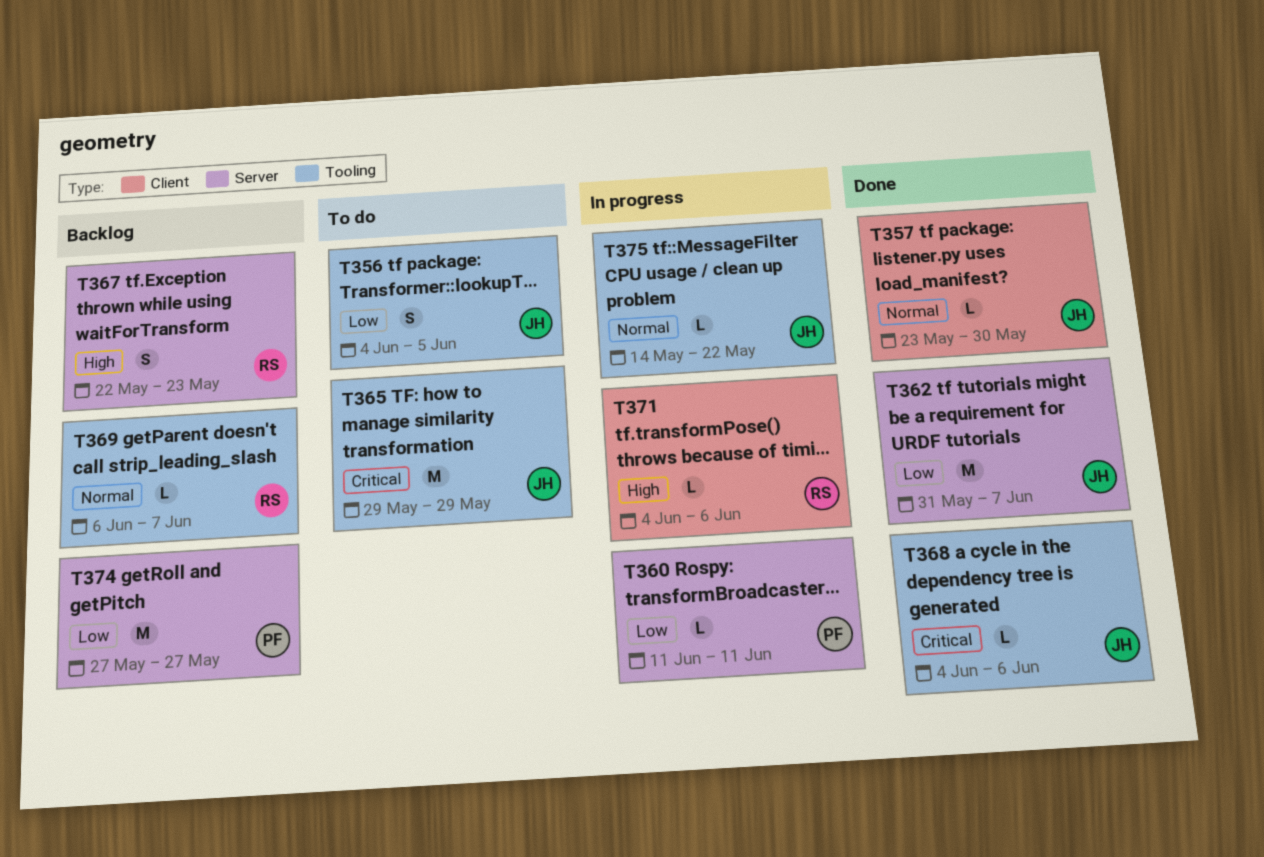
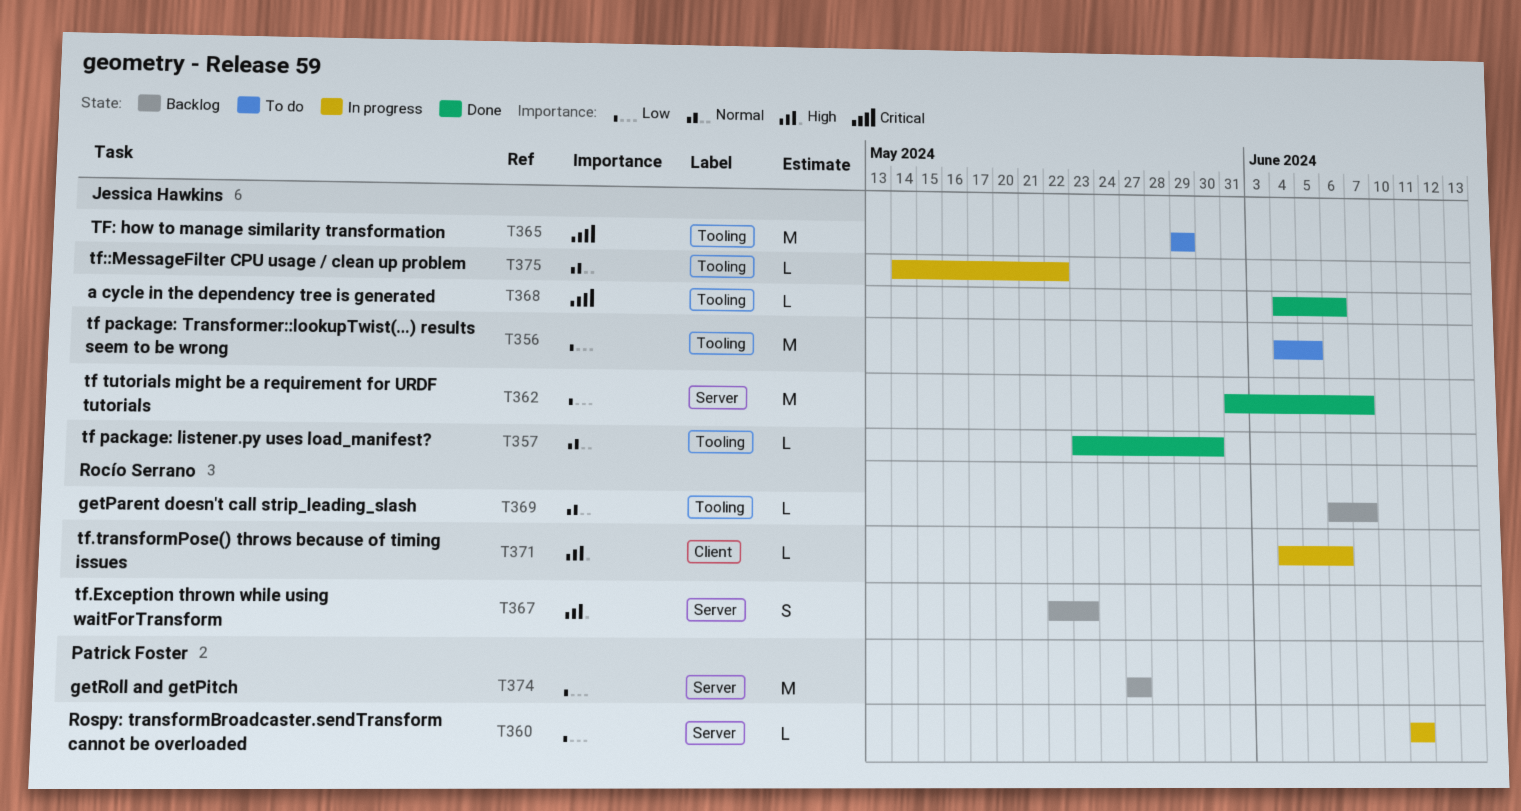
T356, estimate: S -> M
T357, label: Client -> Tooling

